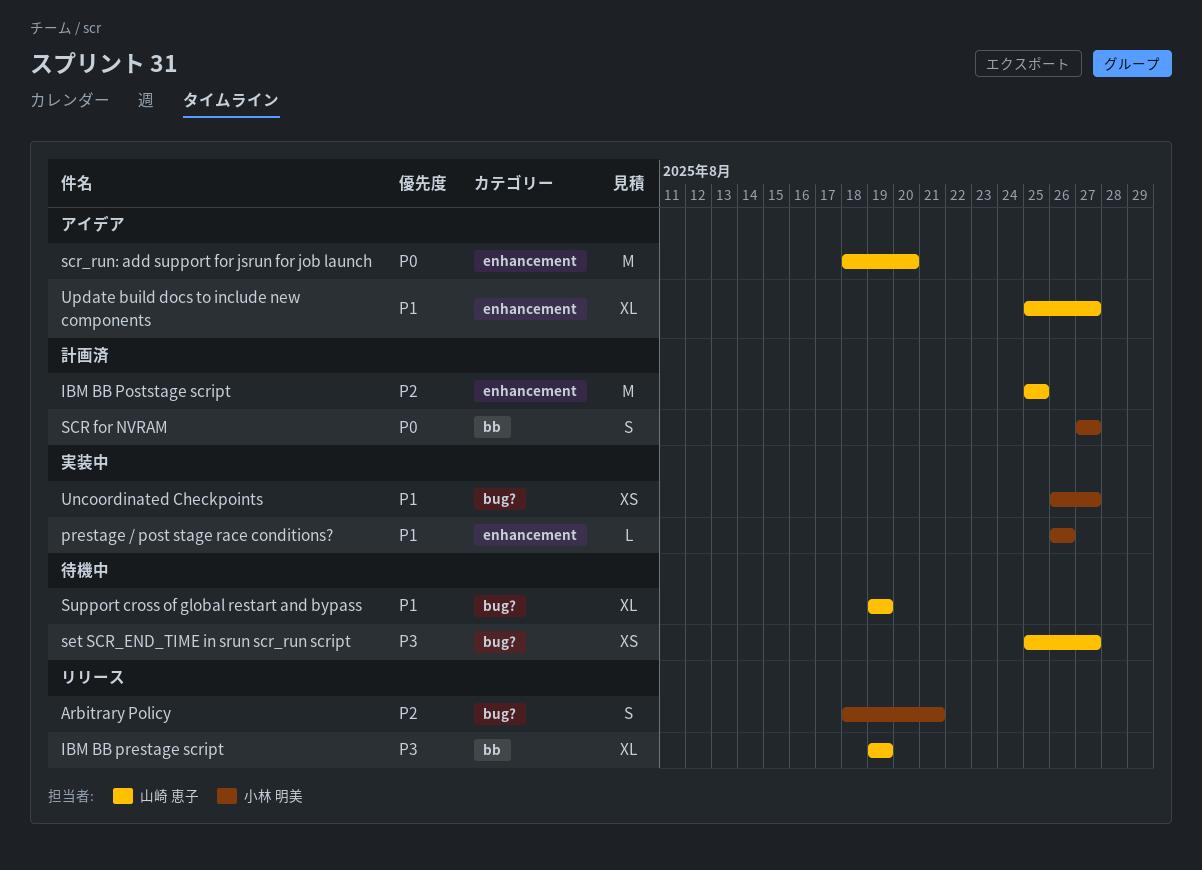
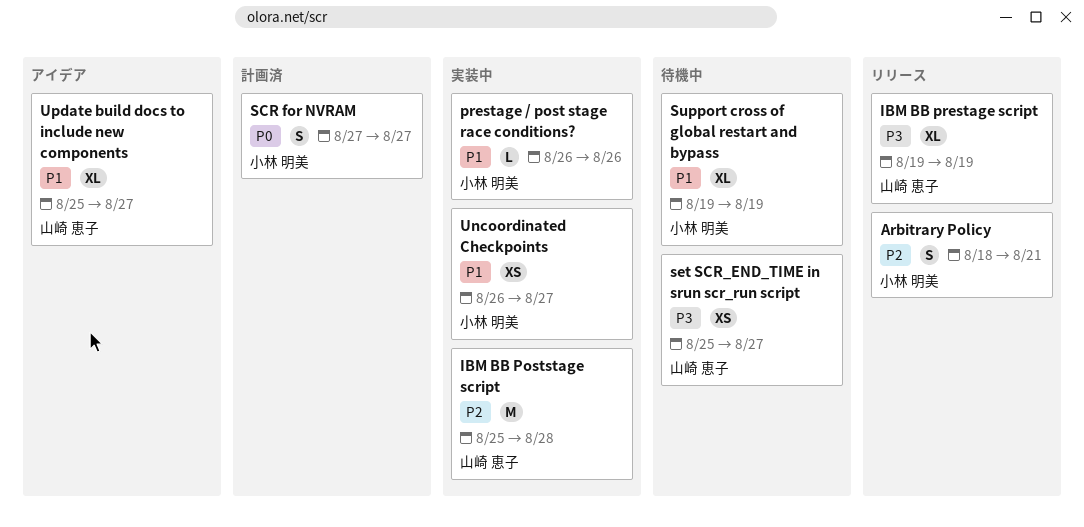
IBM BB Poststage script, status: 計画済 -> 実装中
IBM BB Poststage script, due: Aug 25 -> Aug 28
scr_run: add support for jsrun for job launch: present -> none
Support cross of global restart and bypass, owner: 山崎 恵子 -> 小林 明美

